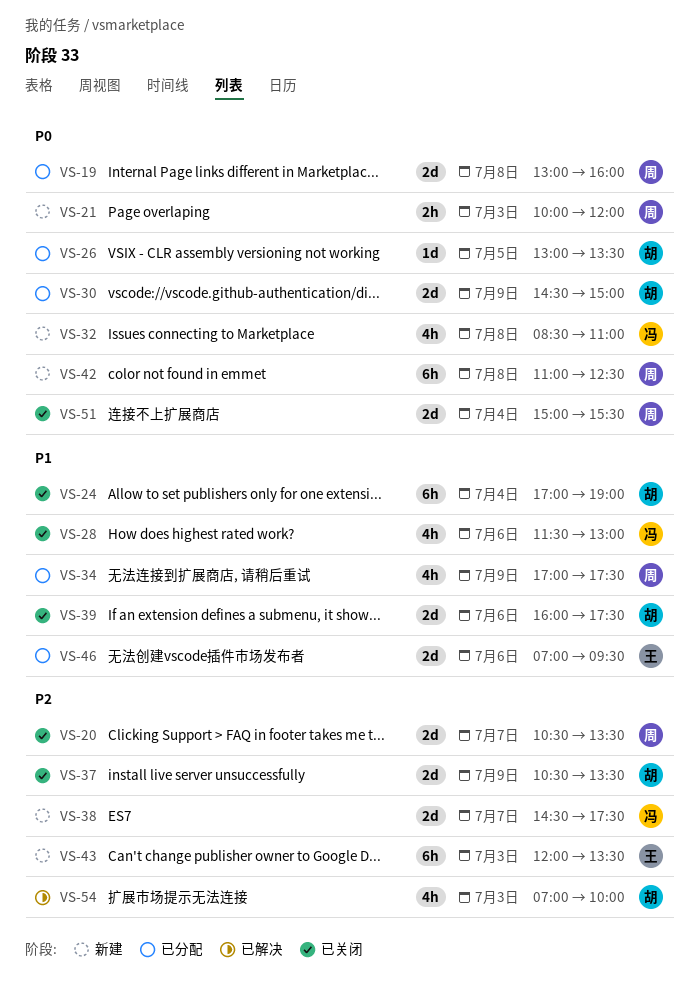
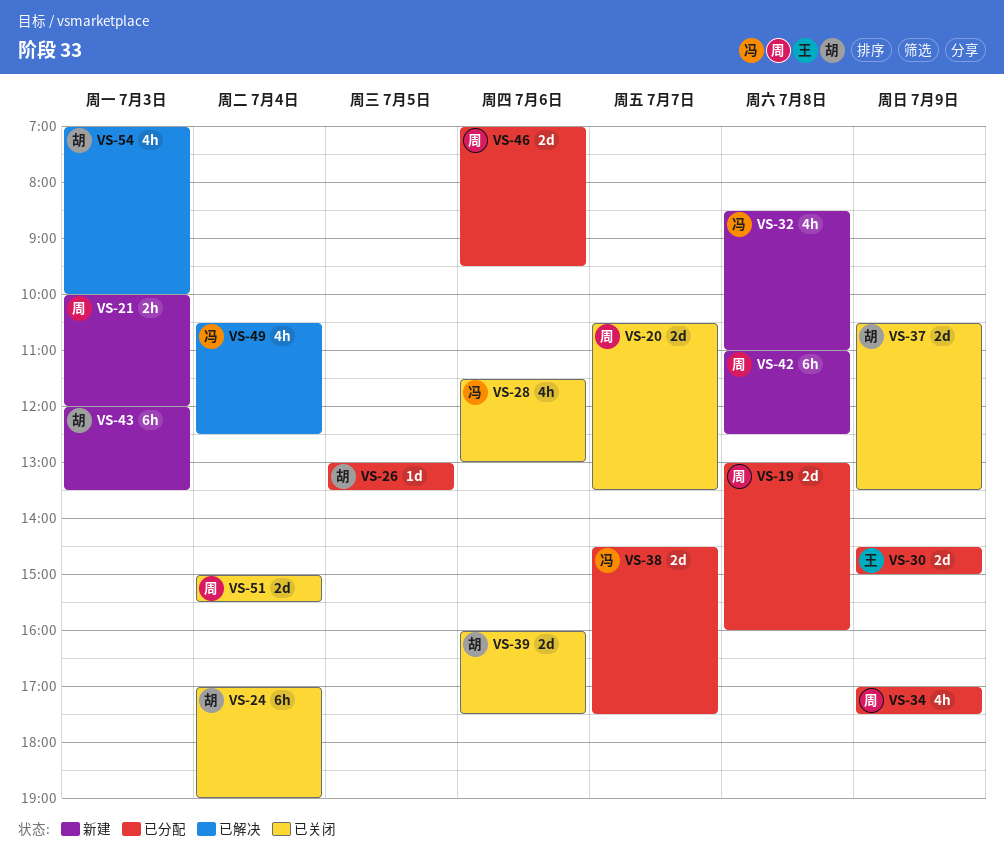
VS-30, owner: 胡 -> 王
VS-38, status: 新建 -> 已分配
VS-43, owner: 王 -> 胡
VS-46, owner: 王 -> 周
VS-49: none -> present

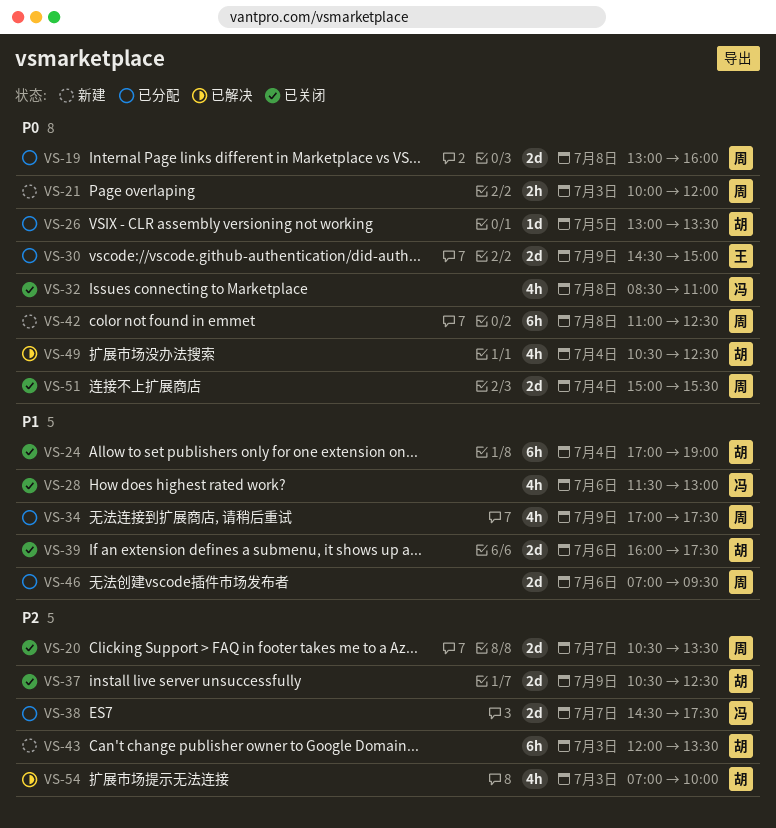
VS-32, status: 新建 -> 已关闭
VS-37, ends: 13:30 -> 12:30
VS-49, owner: 冯 -> 胡

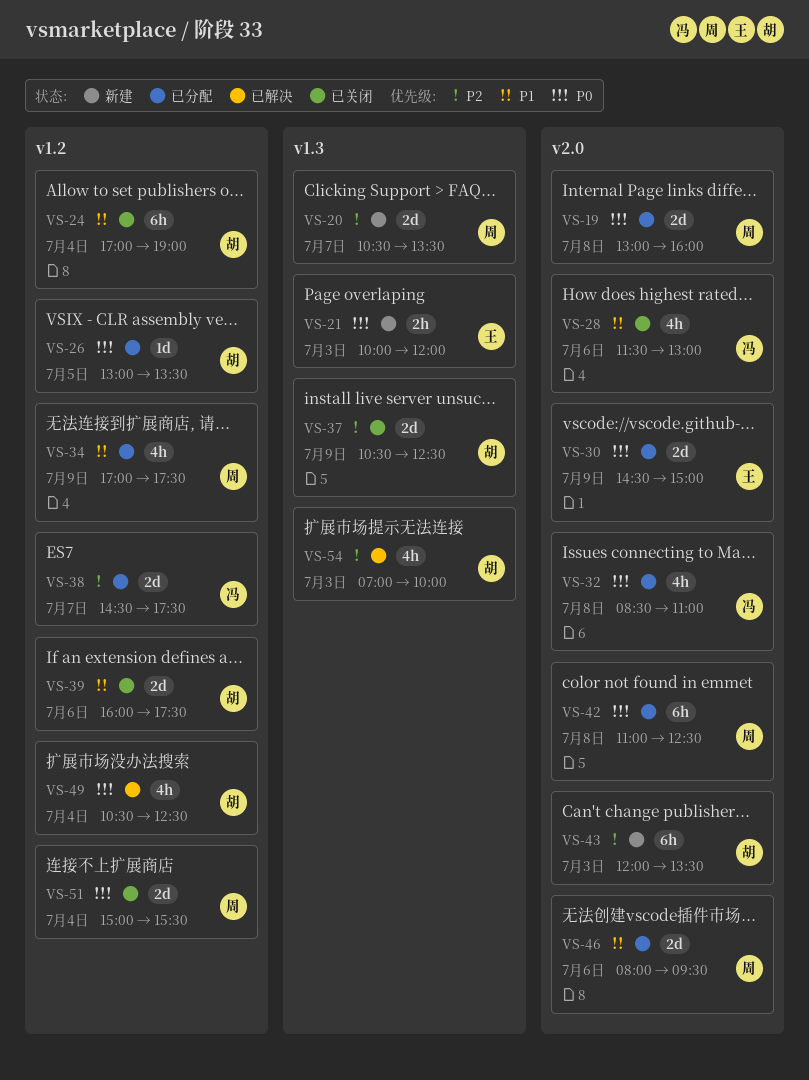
VS-20, status: 已关闭 -> 新建
VS-21, owner: 周 -> 王
VS-32, status: 已关闭 -> 已分配
VS-42, status: 新建 -> 已分配
VS-46, begins: 07:00 -> 08:00

